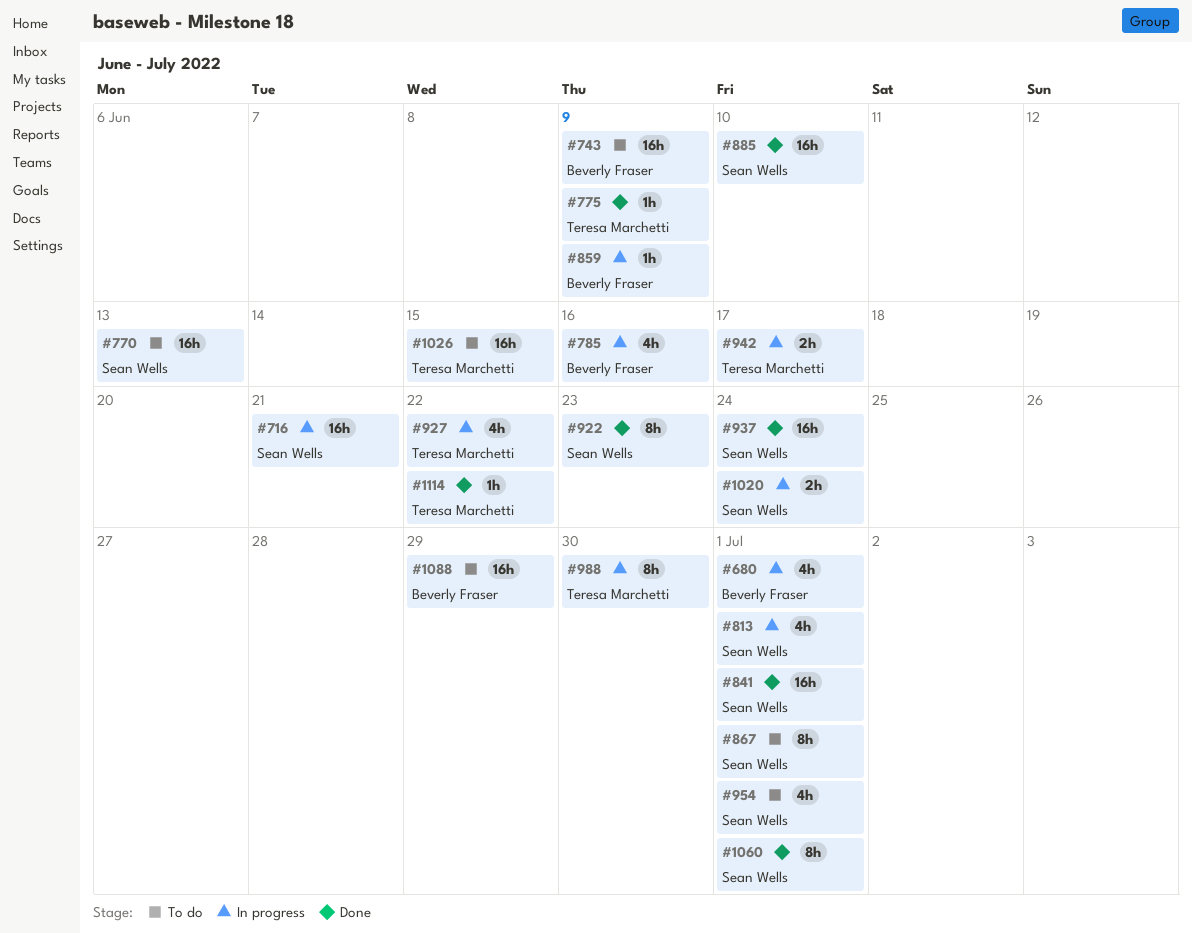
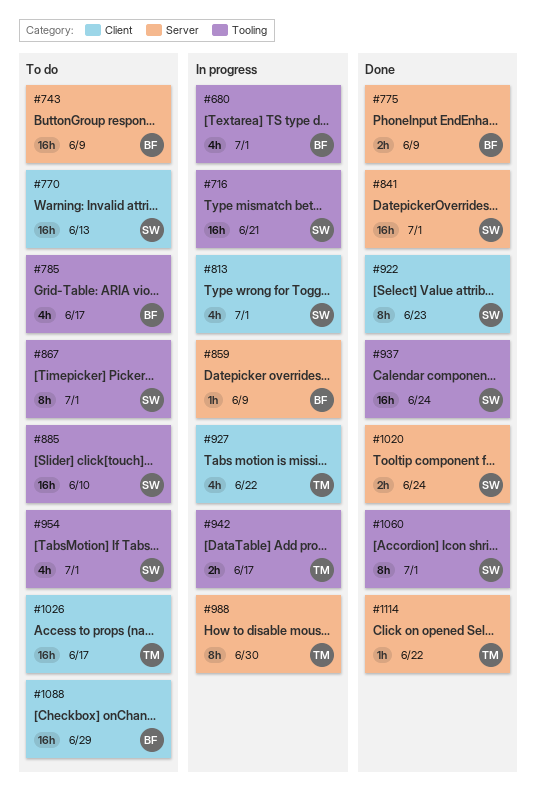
#775, owner: Teresa Marchetti -> Beverly Fraser
#775, estimate: 1h -> 2h
#785, status: In progress -> To do
#785, due: Jun 16 -> Jun 17
#885, status: Done -> To do
#1020, status: In progress -> Done
#1026, due: Jun 15 -> Jun 17

